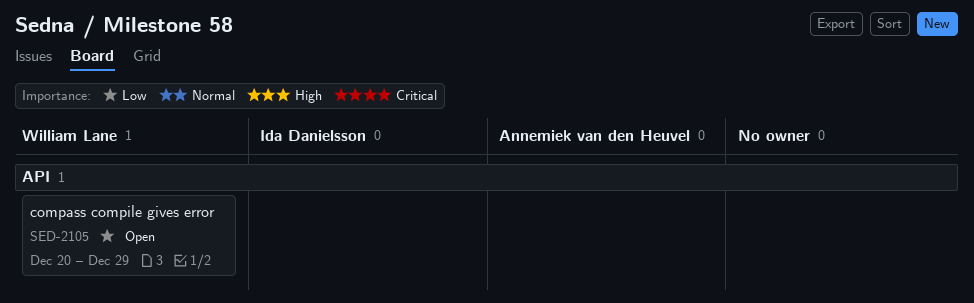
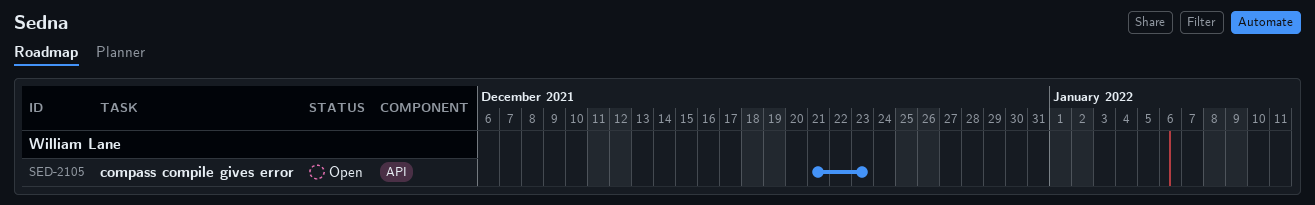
SED-2105, start: Dec 20 -> Dec 21
SED-2105, due: Dec 29 -> Dec 23

